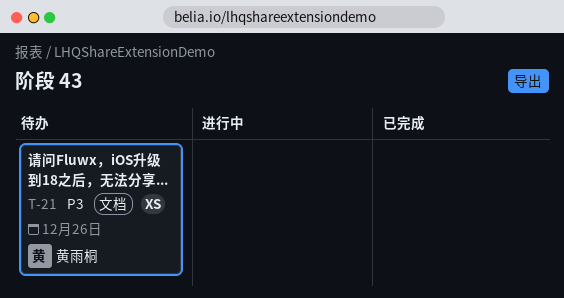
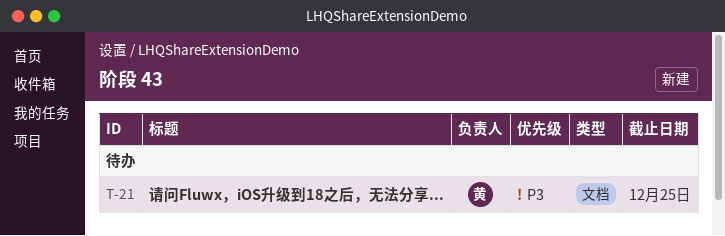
T-21, due: Dec 26 -> Dec 25

